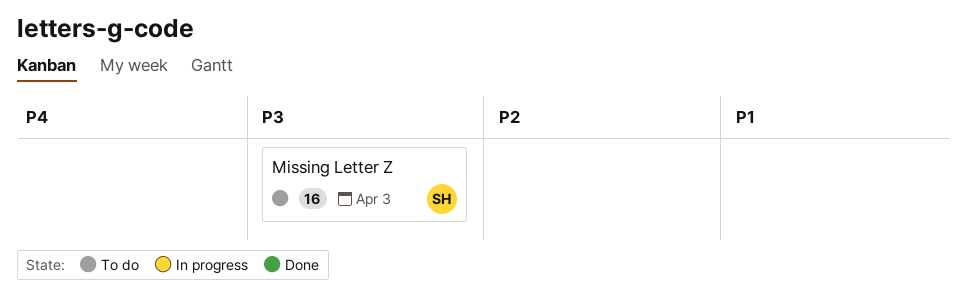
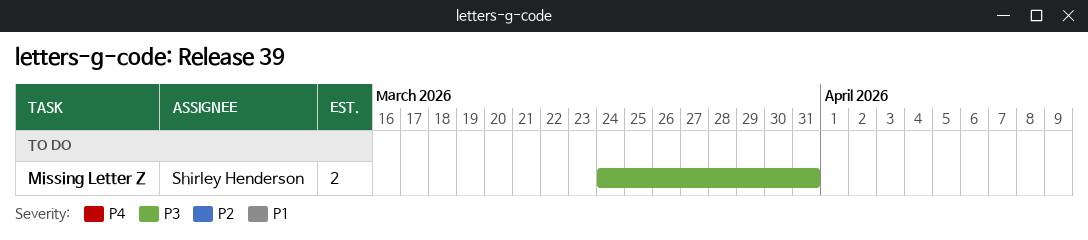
Missing Letter Z, estimate: 16 -> 2
Missing Letter Z, due: Apr 3 -> Mar 31

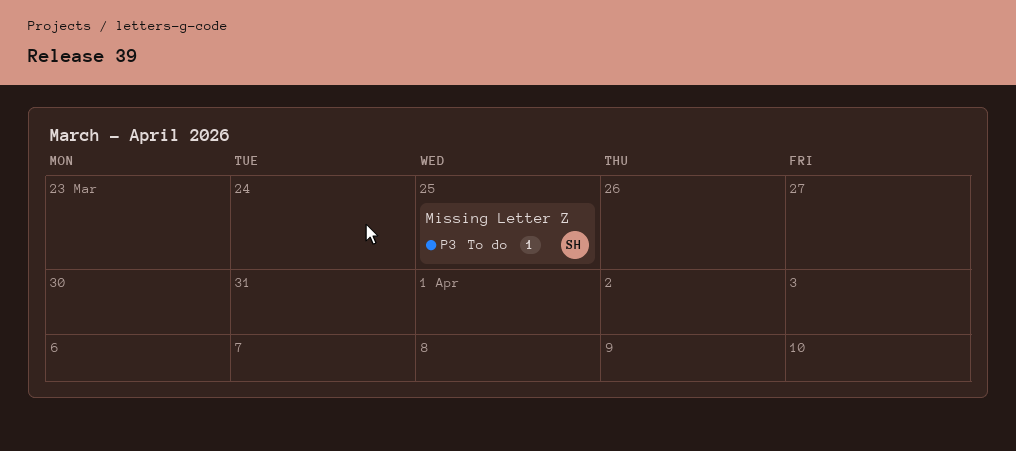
Missing Letter Z, estimate: 2 -> 1
Missing Letter Z, due: Mar 31 -> Mar 25

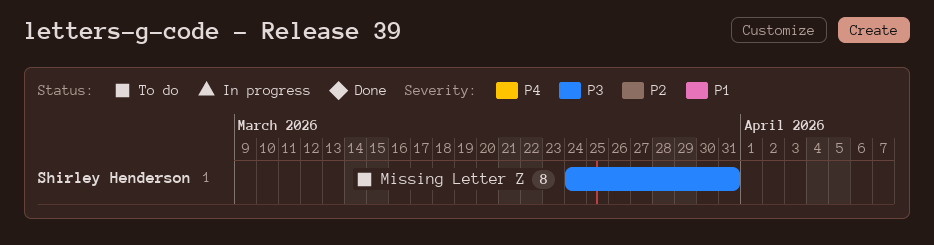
Missing Letter Z, estimate: 1 -> 8
Missing Letter Z, due: Mar 25 -> Mar 31

